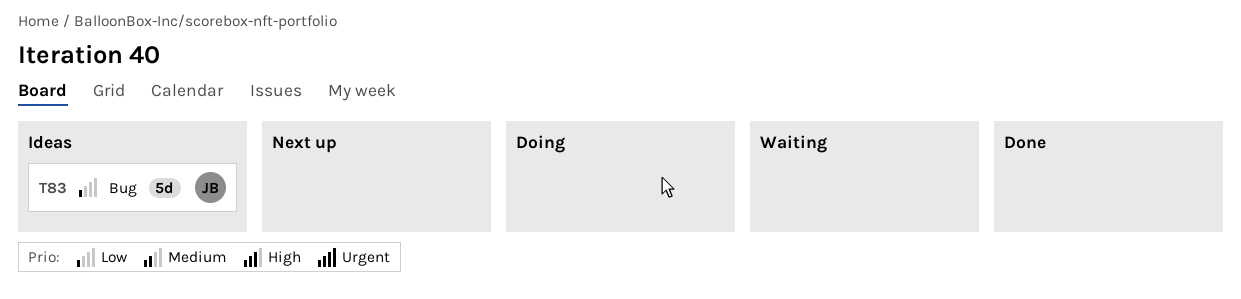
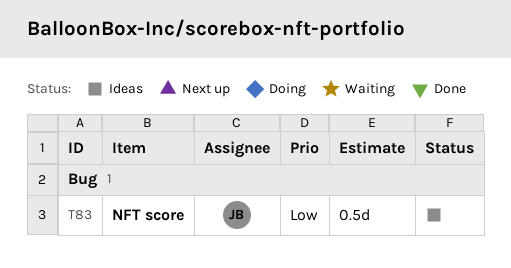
T83, estimate: 5d -> 0.5d

